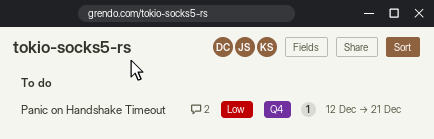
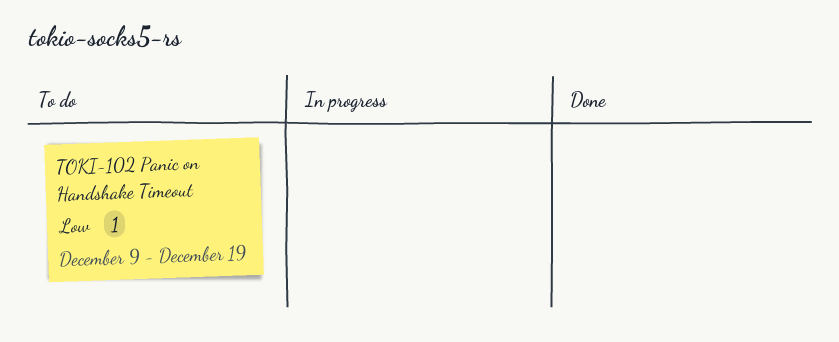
Panic on Handshake Timeout, start: Dec 12 -> Dec 9
Panic on Handshake Timeout, due: Dec 21 -> Dec 19

